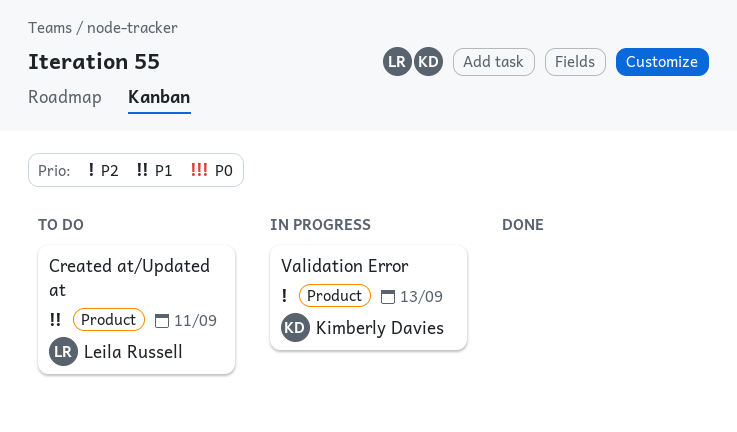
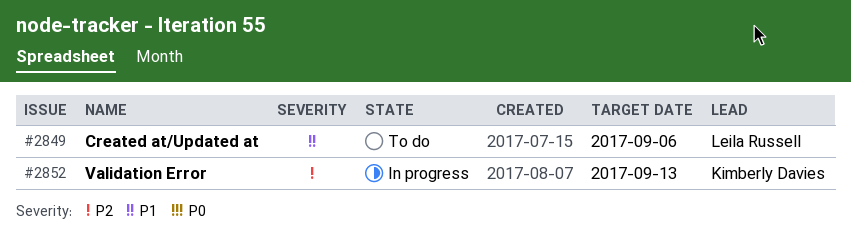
Created at/Updated at, due: Sep 11 -> Sep 6

